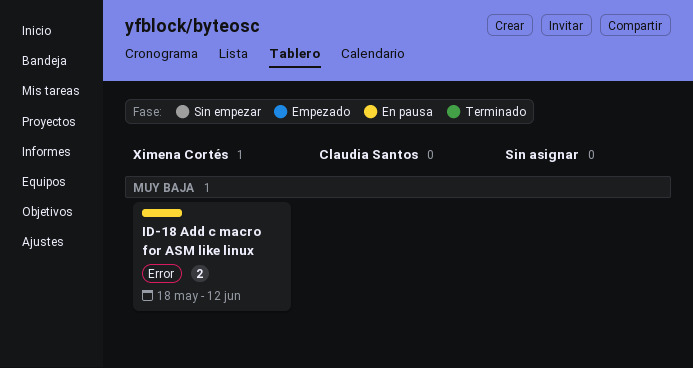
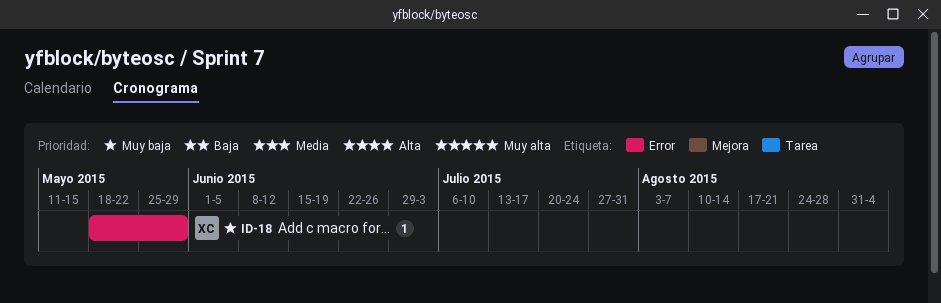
ID-18, estimate: 2 -> 1
ID-18, due: Jun 12 -> May 29

